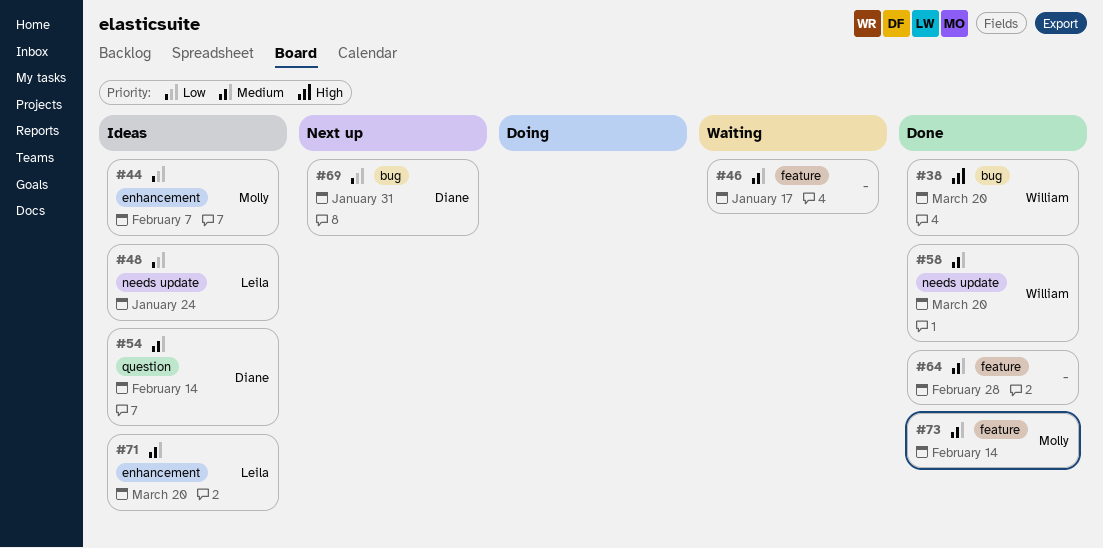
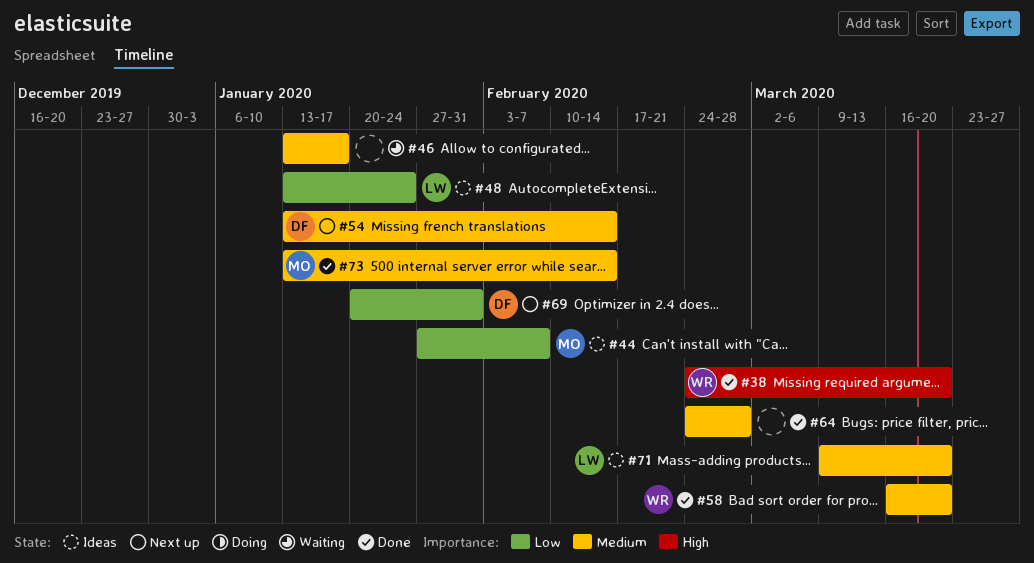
#54, status: Ideas -> Next up

